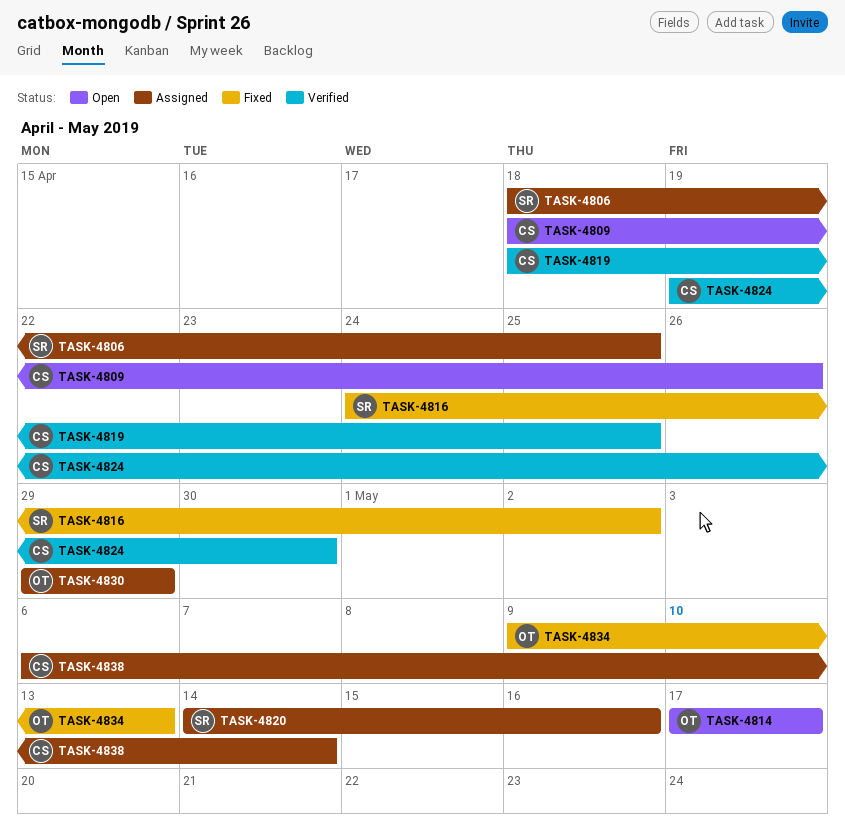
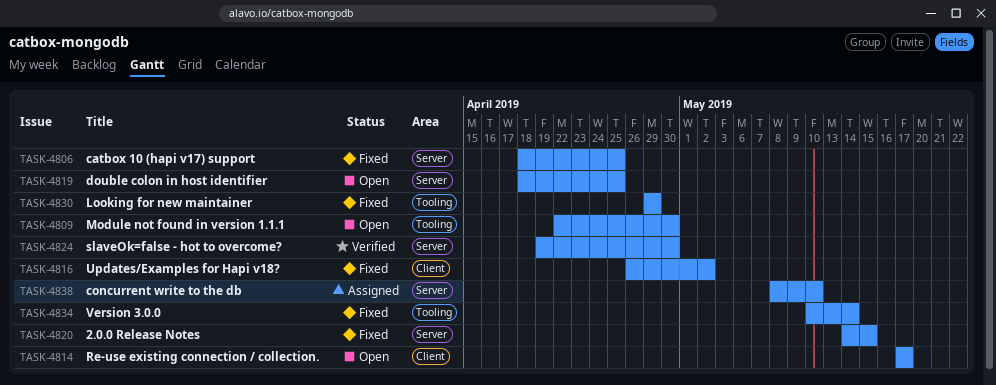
TASK-4806, status: Assigned -> Fixed
TASK-4809, start: Apr 18 -> Apr 22
TASK-4809, due: Apr 26 -> Apr 30
TASK-4816, start: Apr 24 -> Apr 26
TASK-4819, status: Verified -> Open
TASK-4820, status: Assigned -> Fixed
TASK-4820, due: May 16 -> May 15
TASK-4830, status: Assigned -> Fixed
TASK-4834, start: May 9 -> May 10
TASK-4834, due: May 13 -> May 14
TASK-4838, start: May 6 -> May 8
TASK-4838, due: May 14 -> May 10

